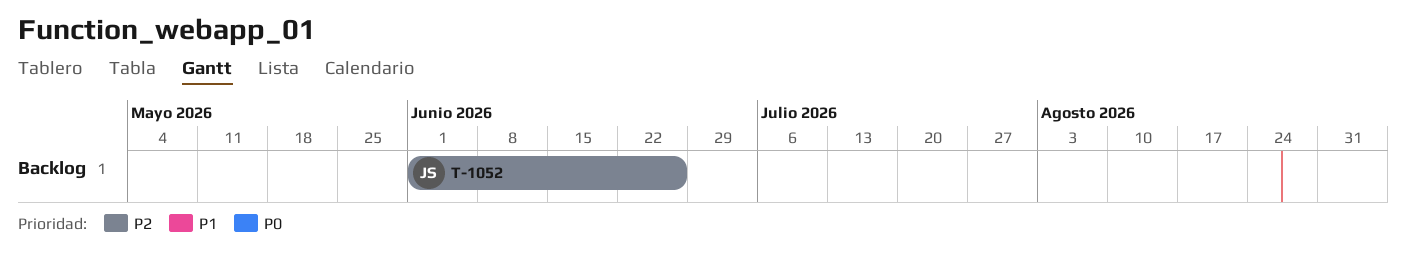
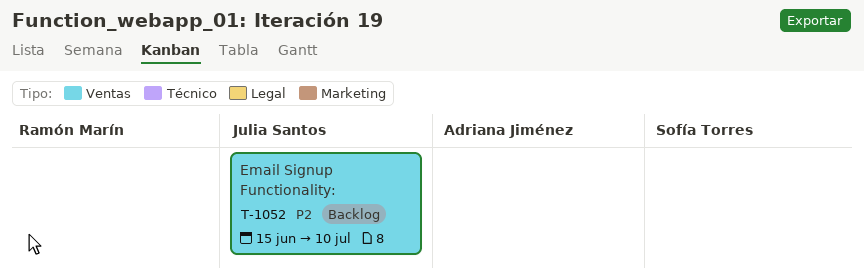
T-1052, start: Jun 1 -> Jun 15
T-1052, due: Jun 26 -> Jul 10

